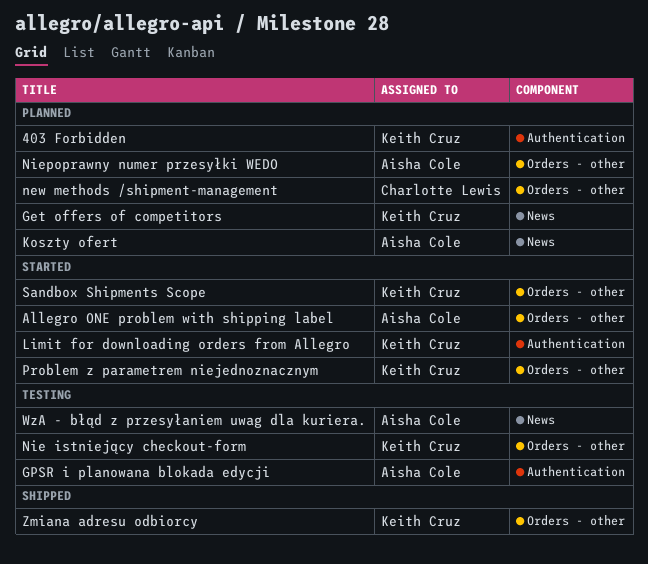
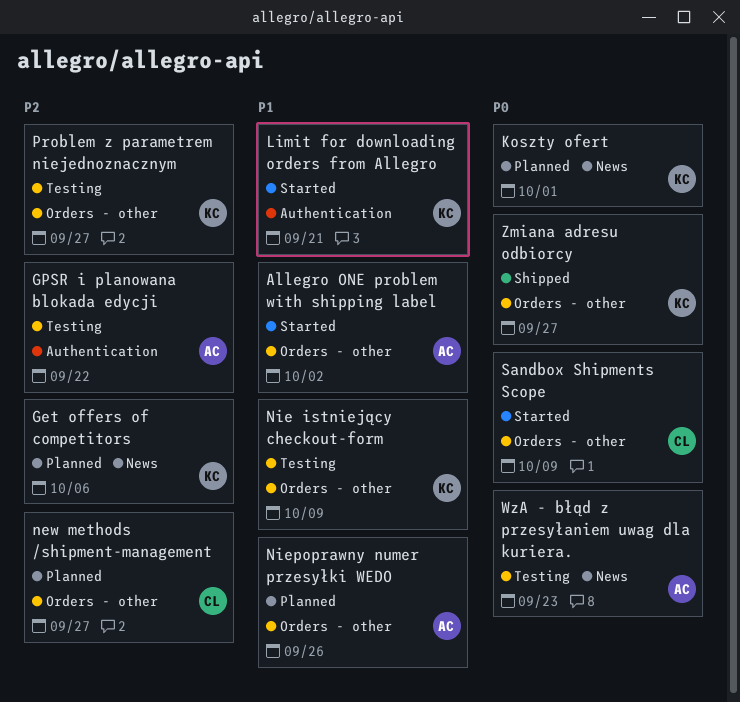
403 Forbidden: present -> none
Koszty ofert, owner: Aisha Cole -> Keith Cruz
Problem z parametrem niejednoznacznym, status: Started -> Testing
Sandbox Shipments Scope, owner: Keith Cruz -> Charlotte Lewis

